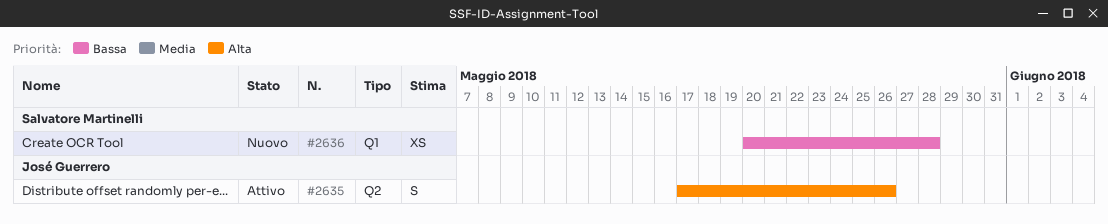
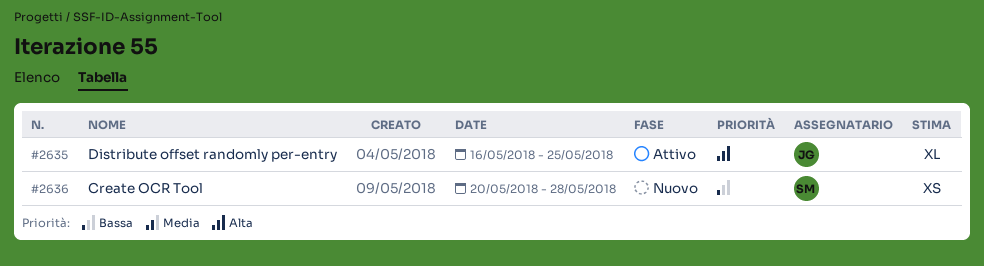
#2635, estimate: S -> XL
#2635, start: May 17 -> May 16
#2635, due: May 26 -> May 25

